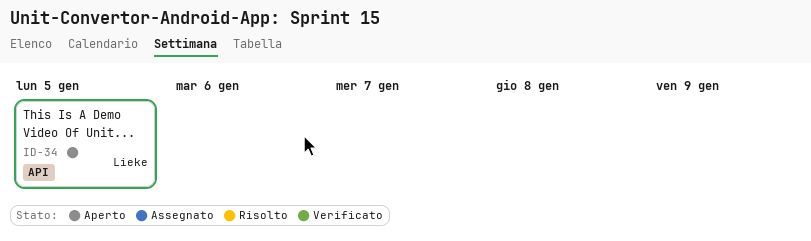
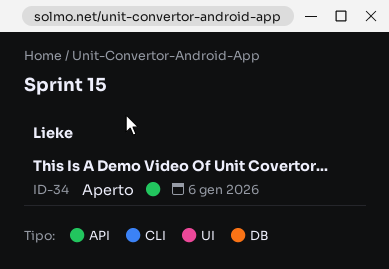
ID-34, due: Jan 5 -> Jan 6

